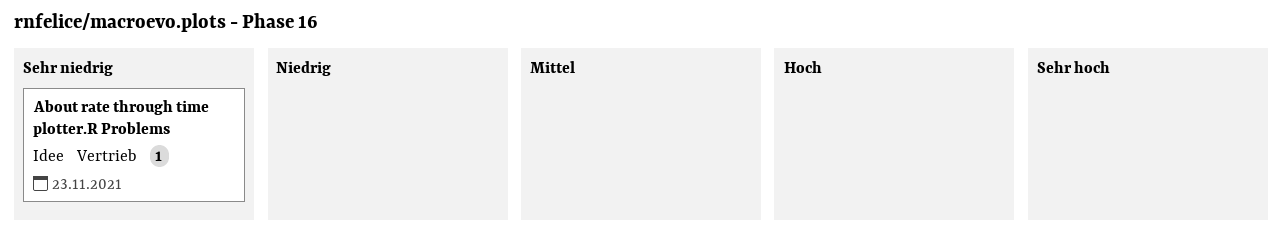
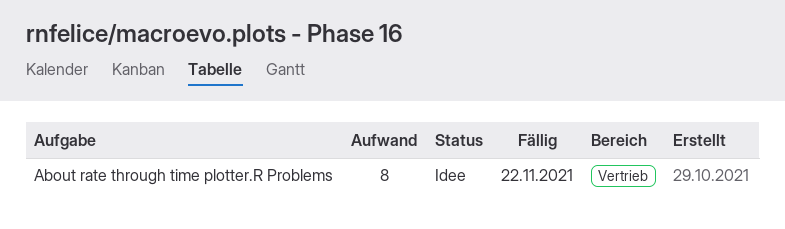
About rate through time plotter.R Problems, estimate: 1 -> 8
About rate through time plotter.R Problems, due: Nov 23 -> Nov 22

